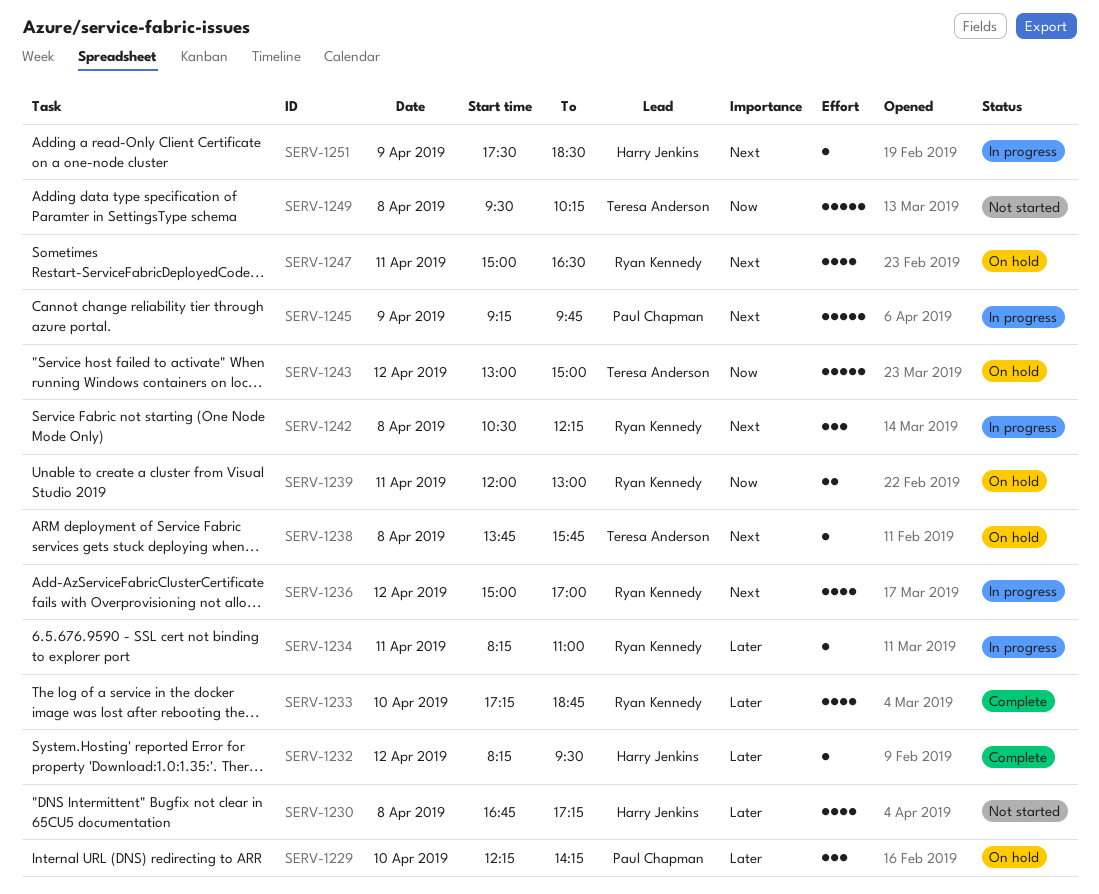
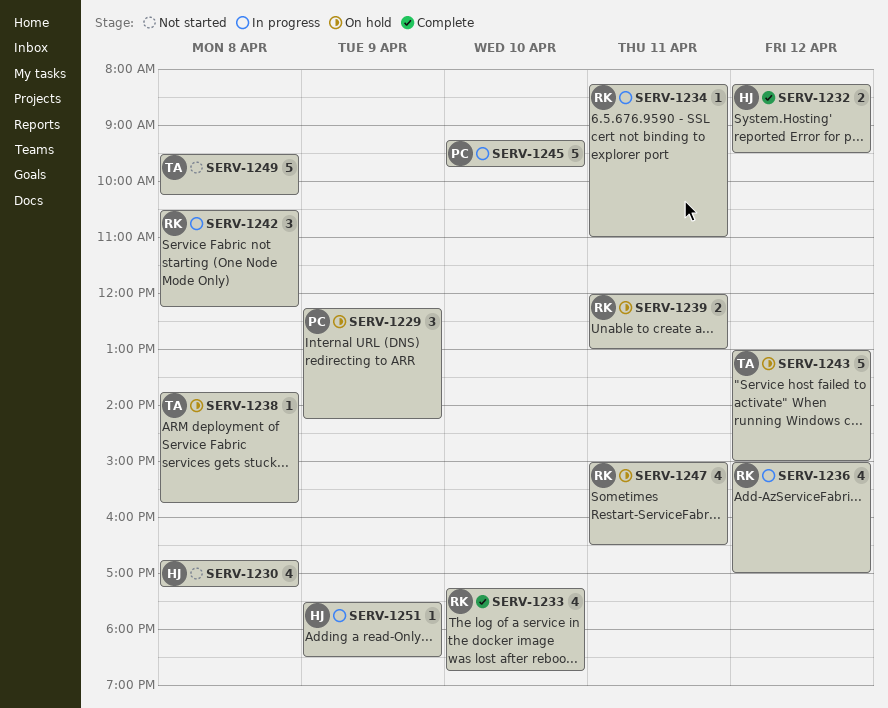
SERV-1229, day: Apr 10 -> Apr 9
SERV-1232, estimate: 1 -> 2
SERV-1245, day: Apr 9 -> Apr 10

